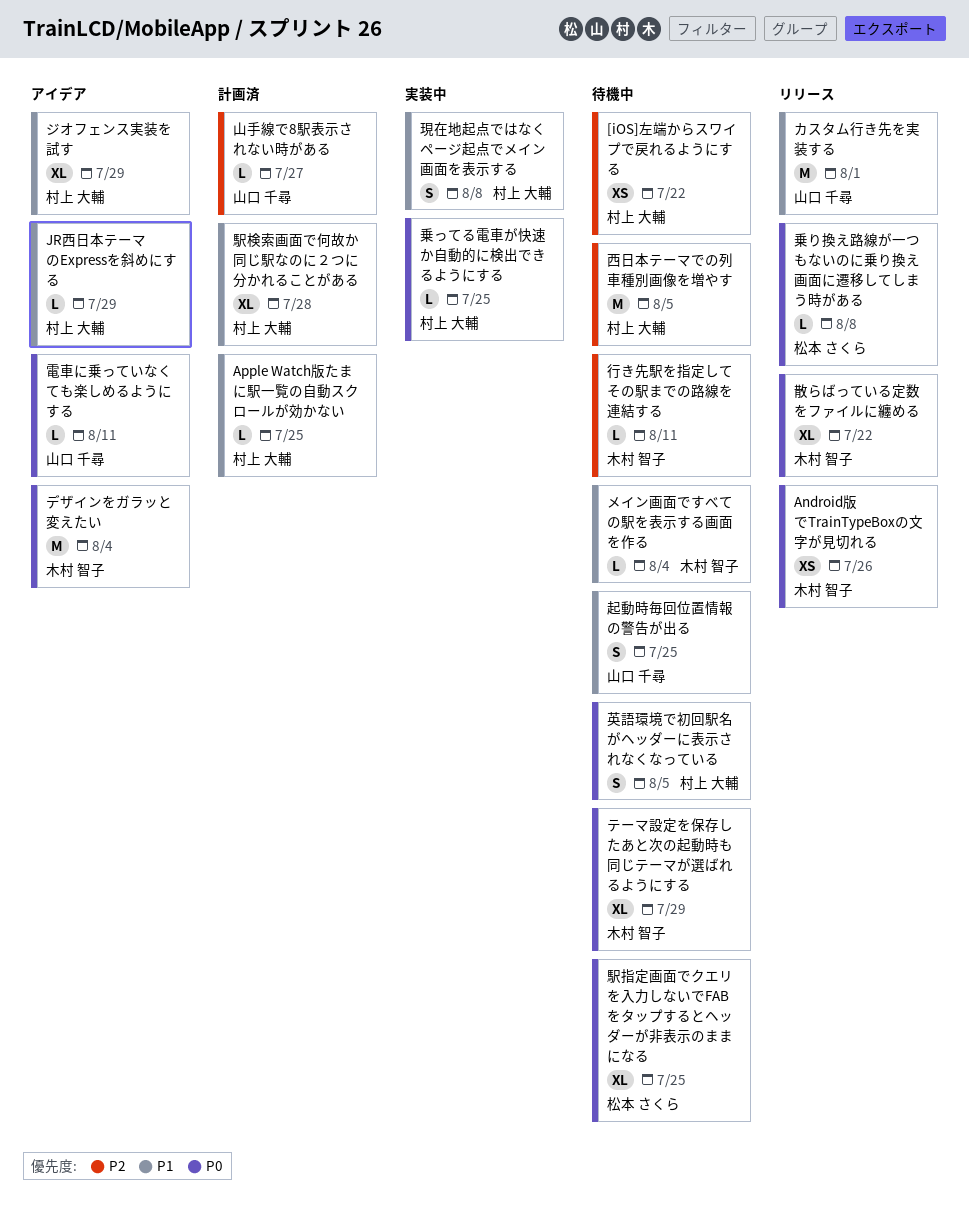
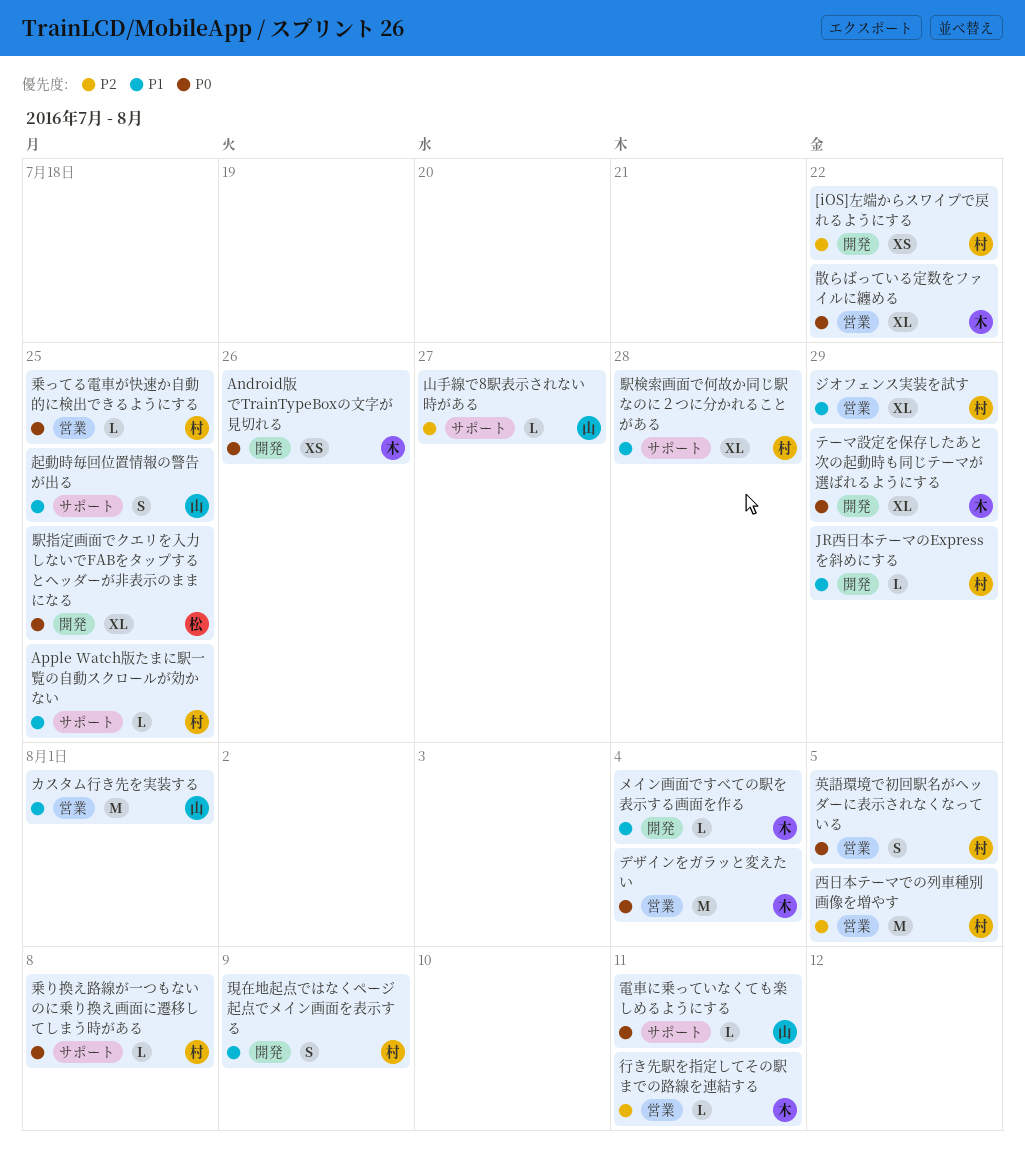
乗り換え路線が一つもないのに乗り換え画面に遷移してしまう時がある, owner: 松本 さくら -> 村上 大輔
現在地起点ではなくページ起点でメイン画面を表示する, due: Aug 8 -> Aug 9

